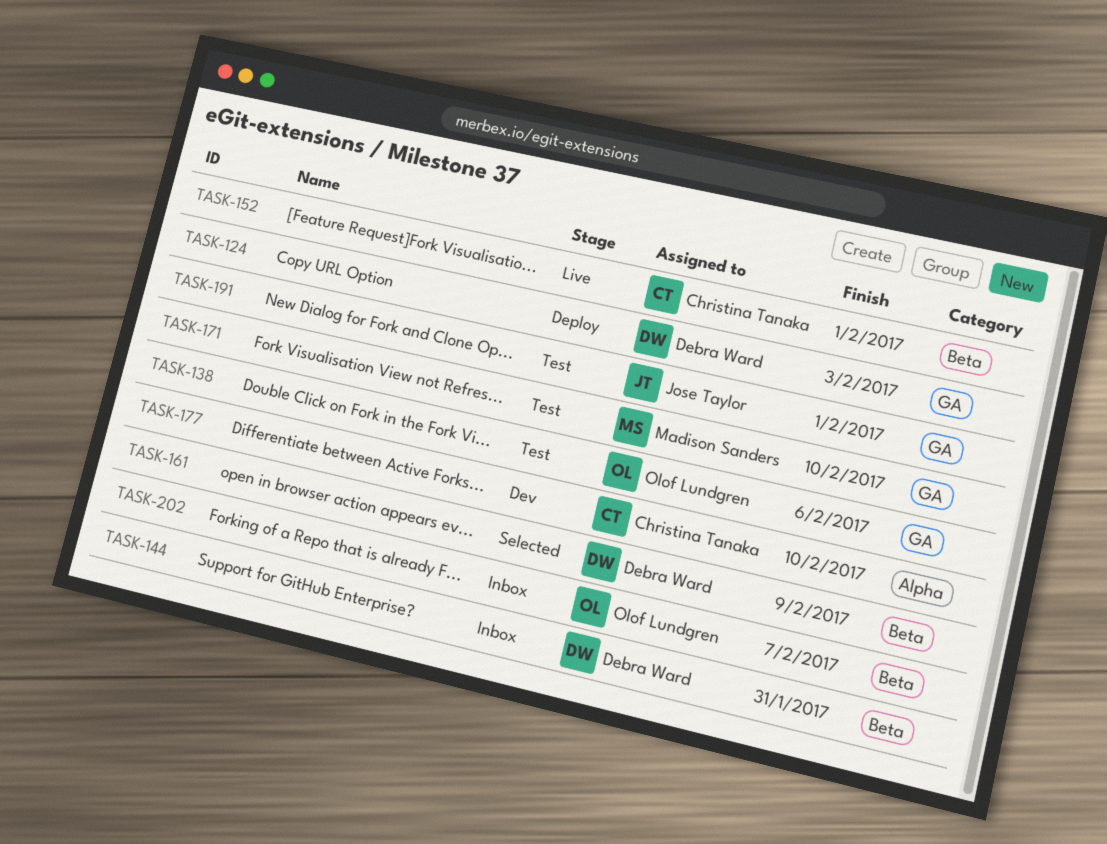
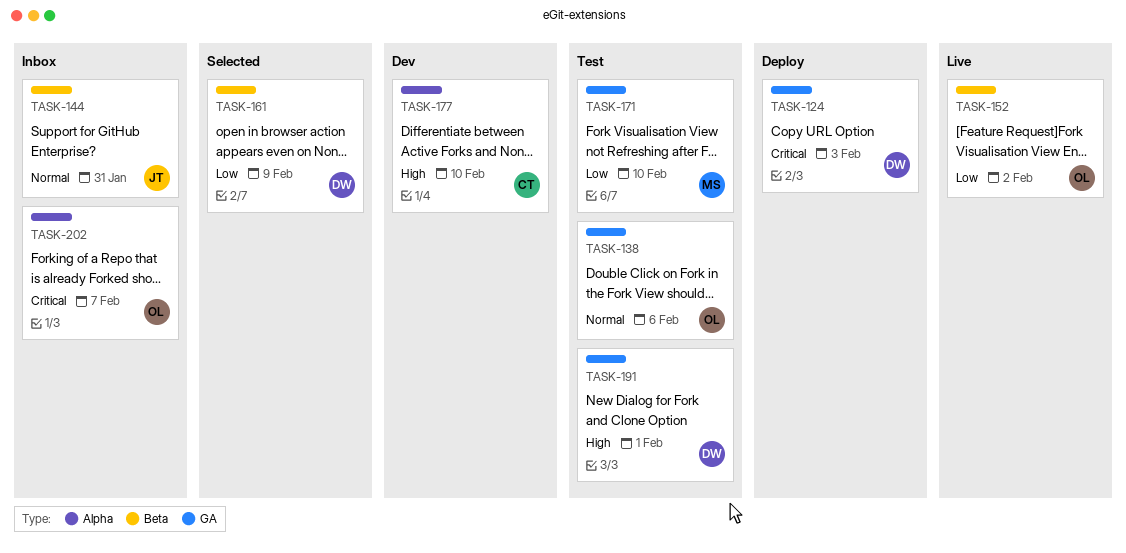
TASK-144, owner: Debra Ward -> Jose Taylor
TASK-152, owner: Christina Tanaka -> Olof Lundgren
TASK-152, due: Feb 1 -> Feb 2
TASK-191, owner: Jose Taylor -> Debra Ward
TASK-202, label: Beta -> Alpha

